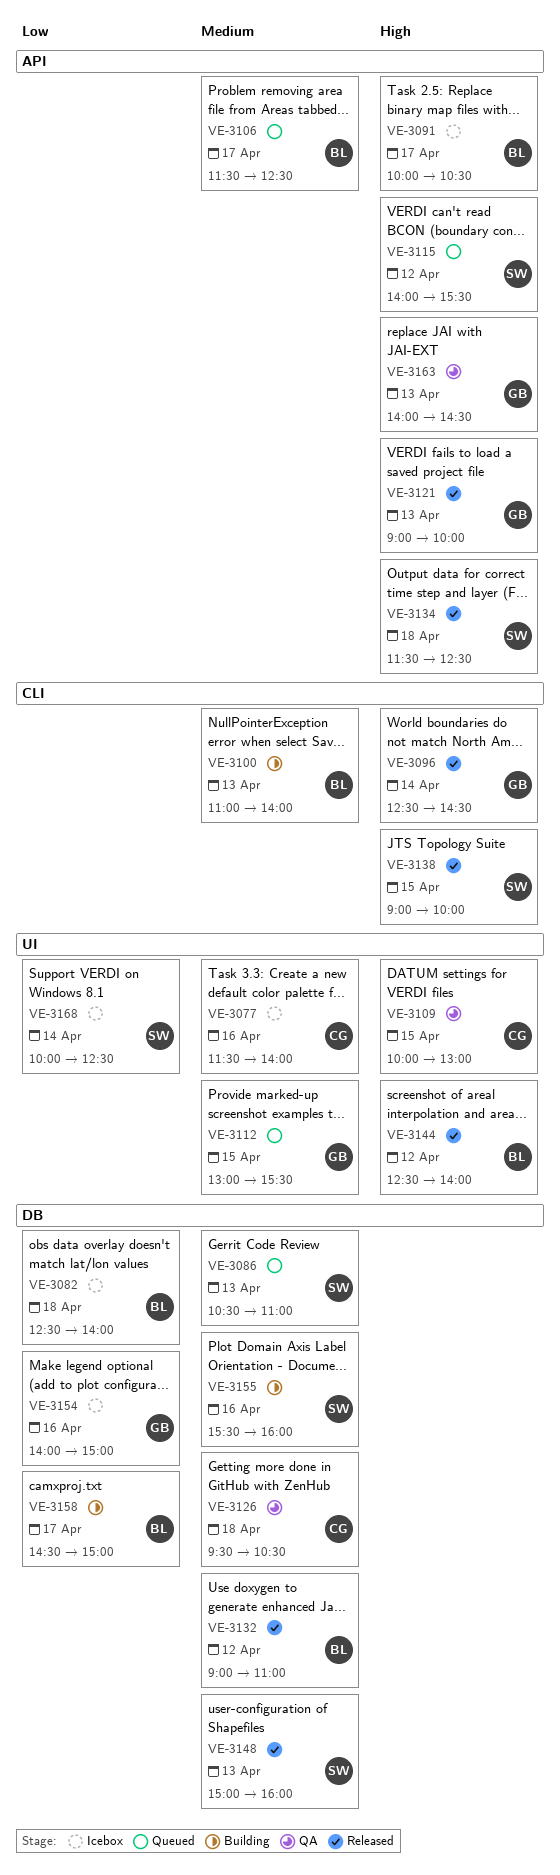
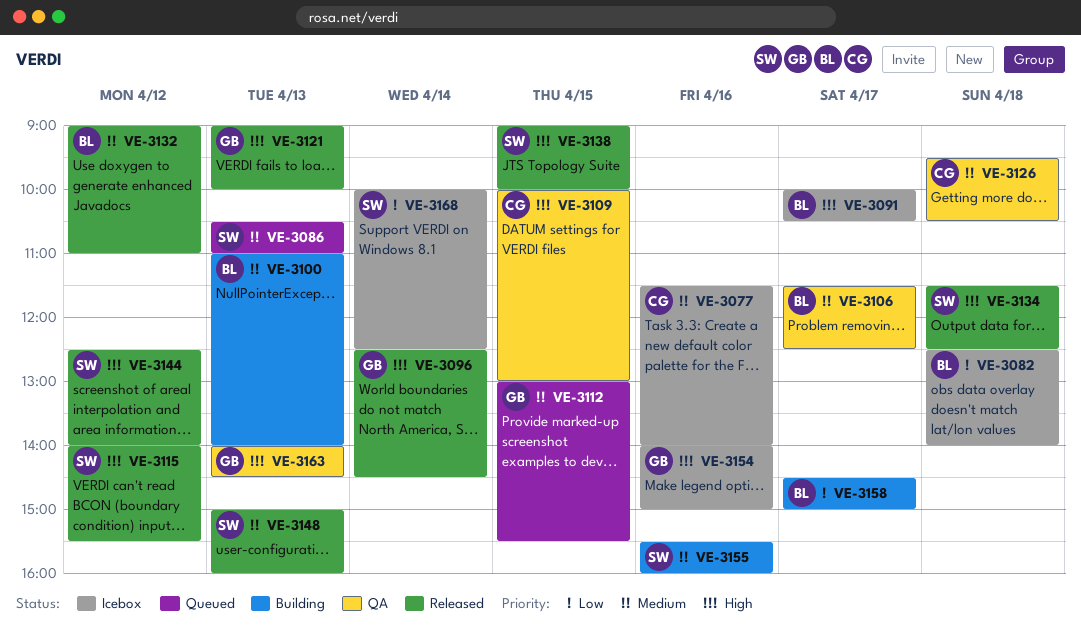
VE-3106, status: Queued -> QA
VE-3115, status: Queued -> Released
VE-3144, owner: BL -> SW
VE-3154, priority: Low -> High

